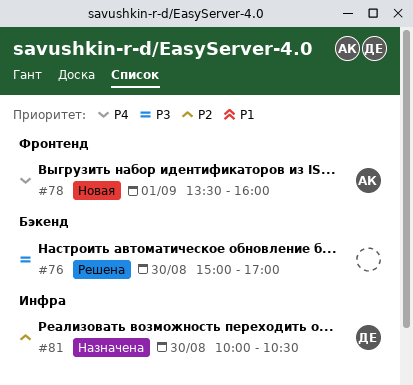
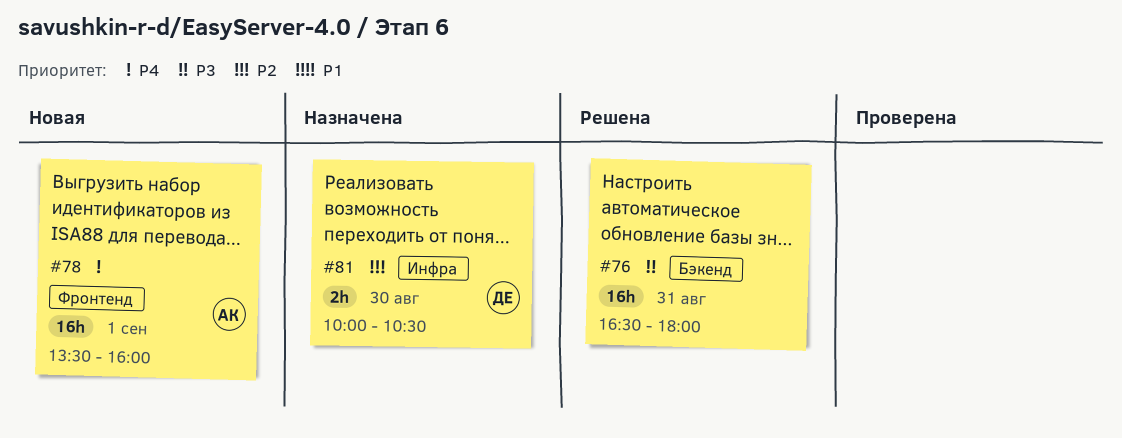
#76, day: Aug 30 -> Aug 31
#76, begins: 15:00 -> 16:30
#76, ends: 17:00 -> 18:00

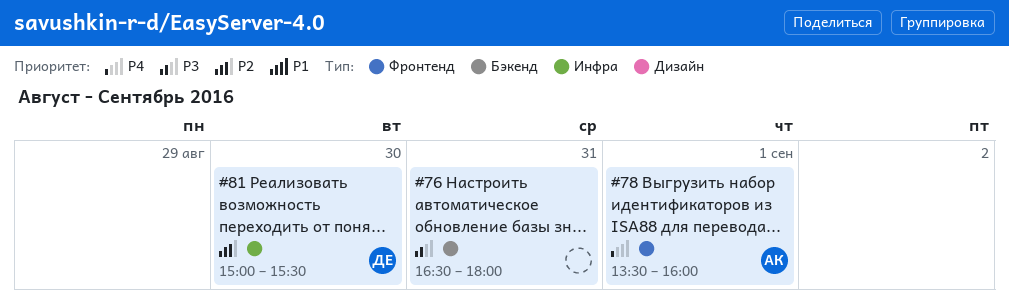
#81, begins: 10:00 -> 15:00
#81, ends: 10:30 -> 15:30

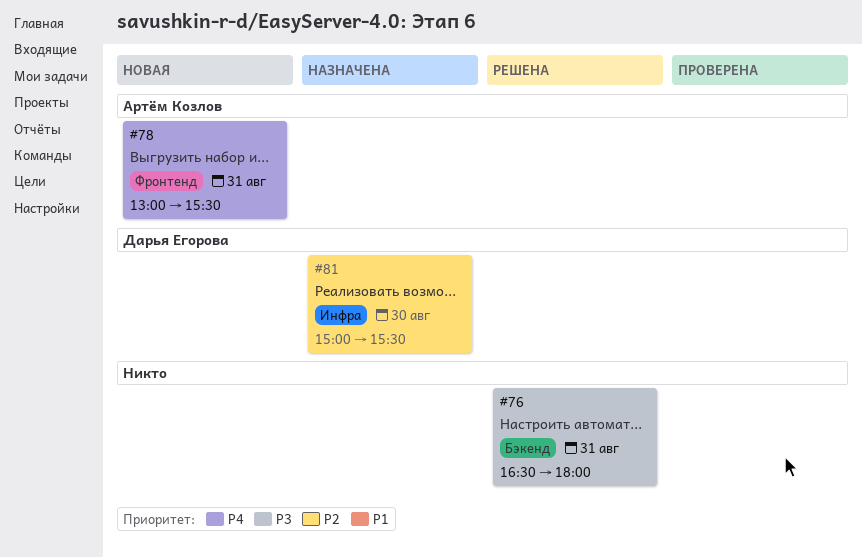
#78, day: Sep 1 -> Aug 31
#78, begins: 13:30 -> 13:00
#78, ends: 16:00 -> 15:30

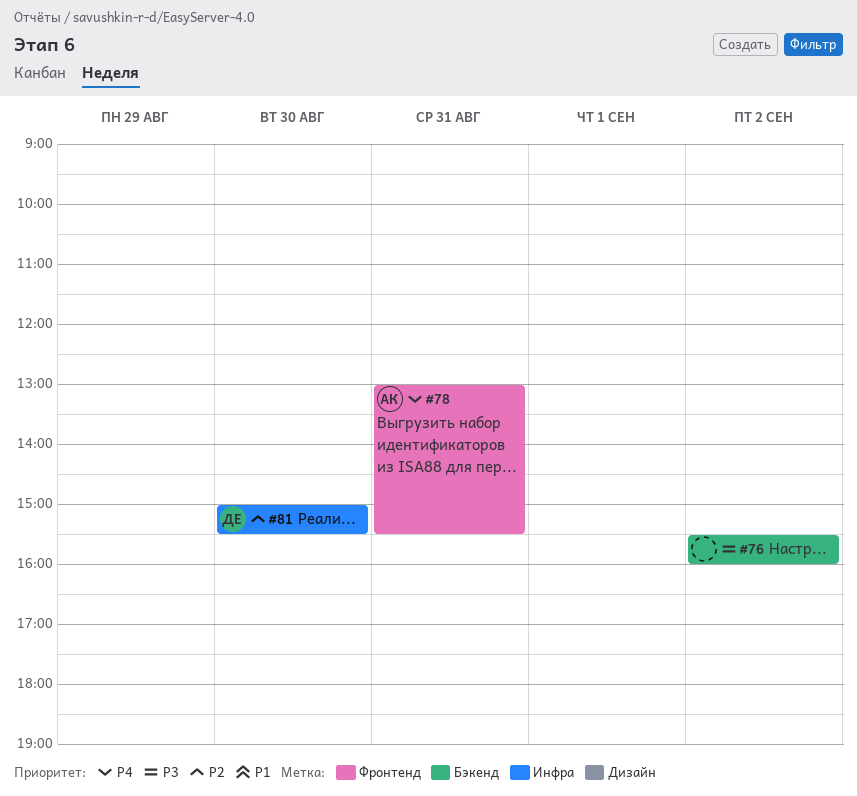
#76, day: Aug 31 -> Sep 2
#76, begins: 16:30 -> 15:30
#76, ends: 18:00 -> 16:00

